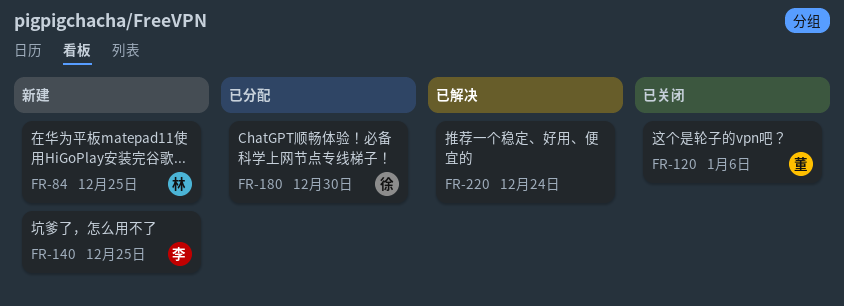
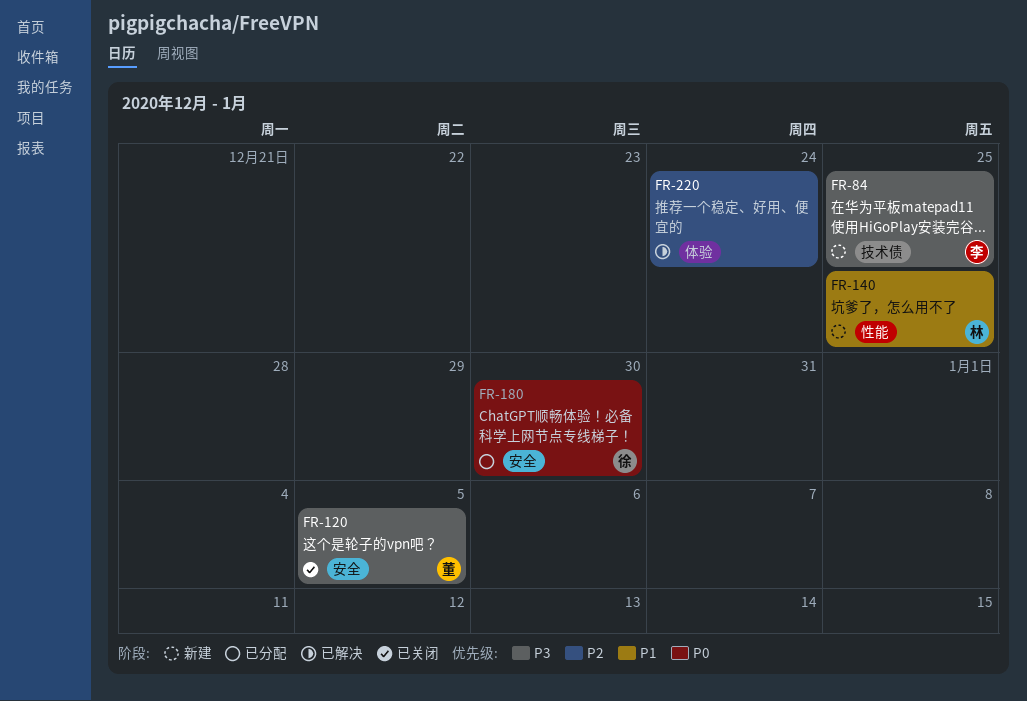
FR-84, owner: 林 -> 李
FR-120, due: Jan 6 -> Jan 5
FR-140, owner: 李 -> 林

